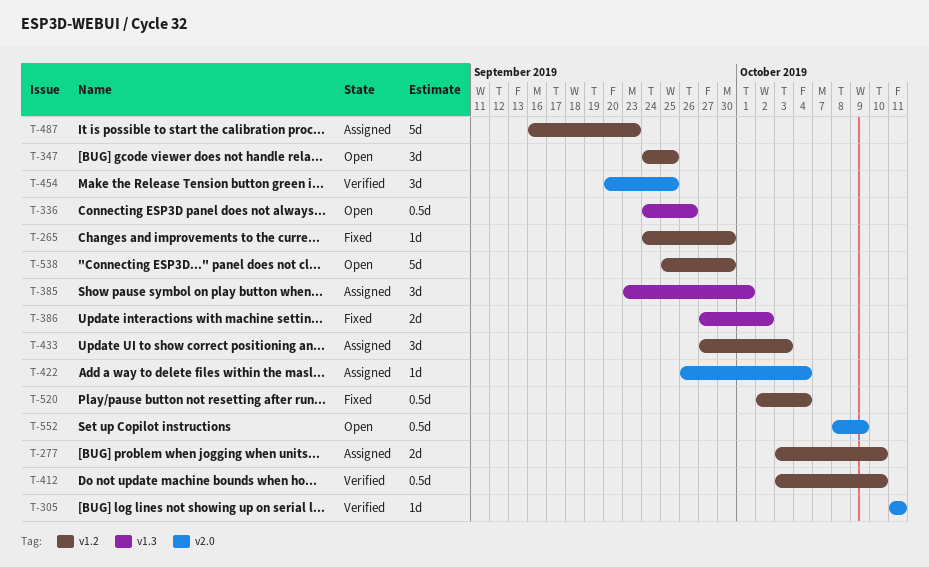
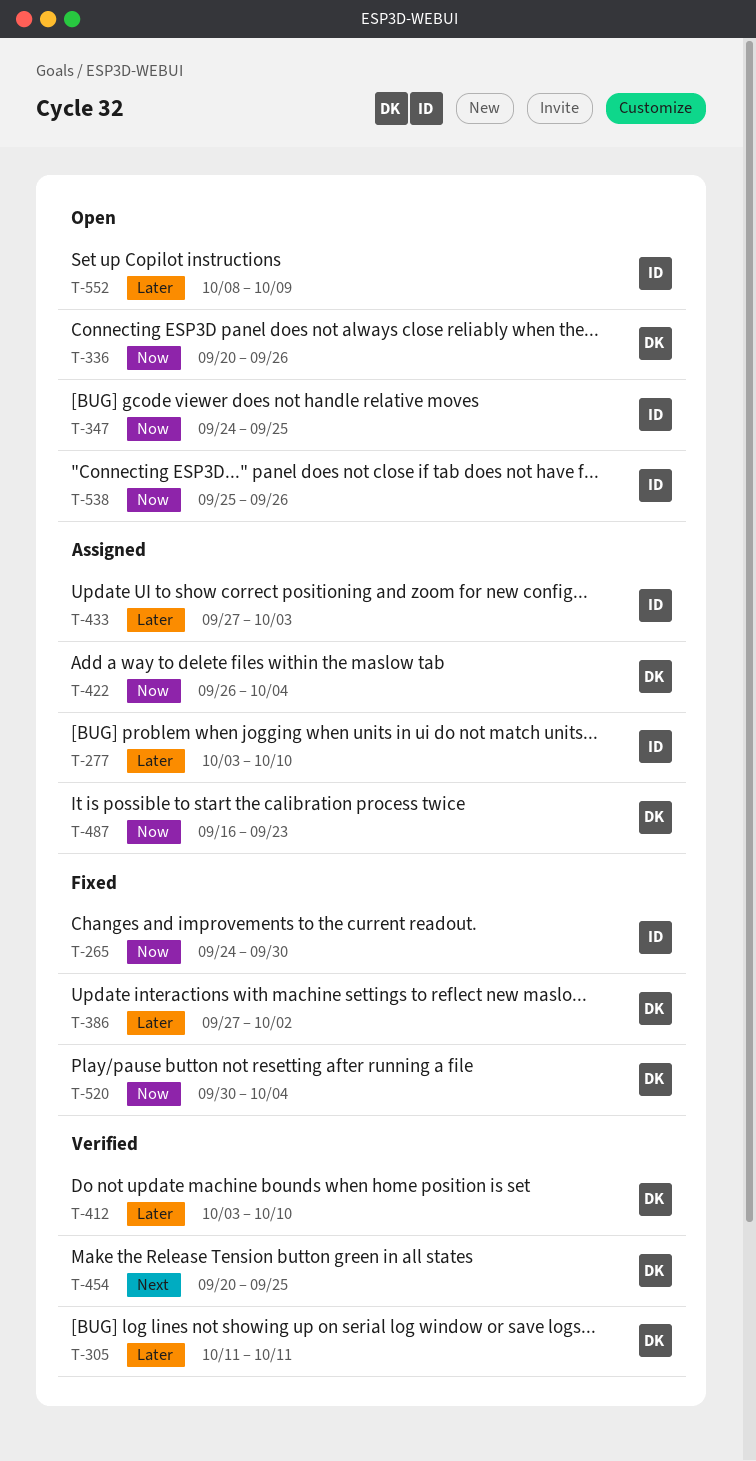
T-336, start: Sep 24 -> Sep 20
T-385: present -> none
T-520, start: Oct 2 -> Sep 30
T-538, due: Sep 30 -> Sep 26

